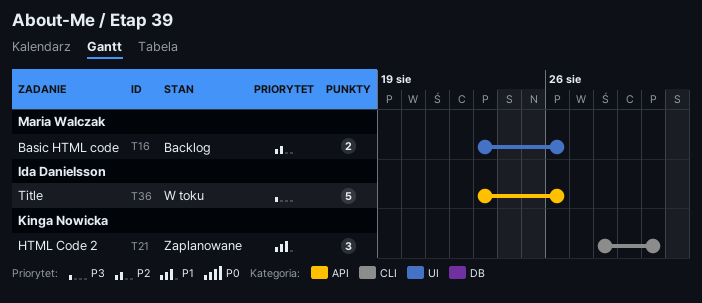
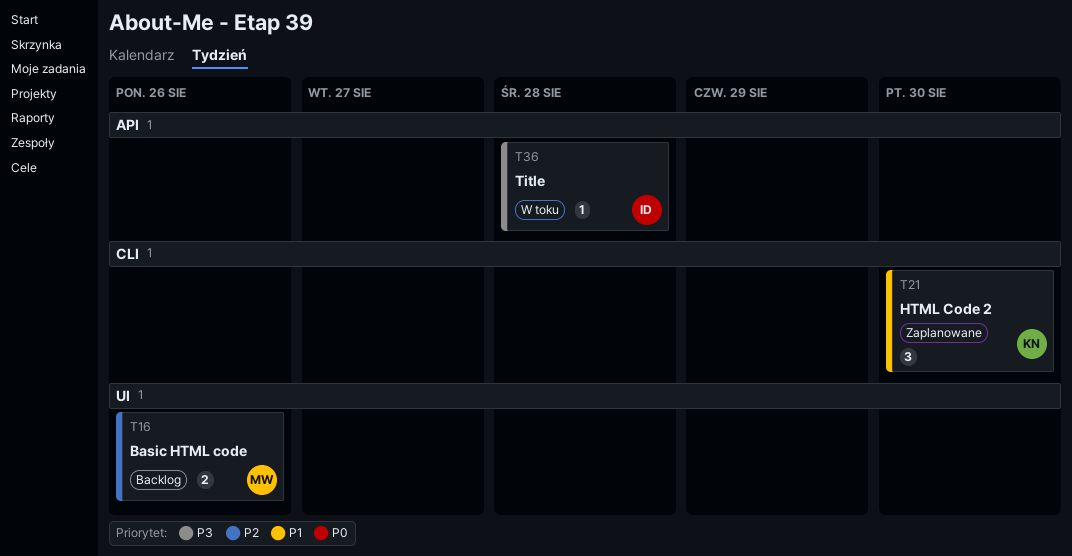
T36, estimate: 5 -> 1
T36, due: Aug 26 -> Aug 28

